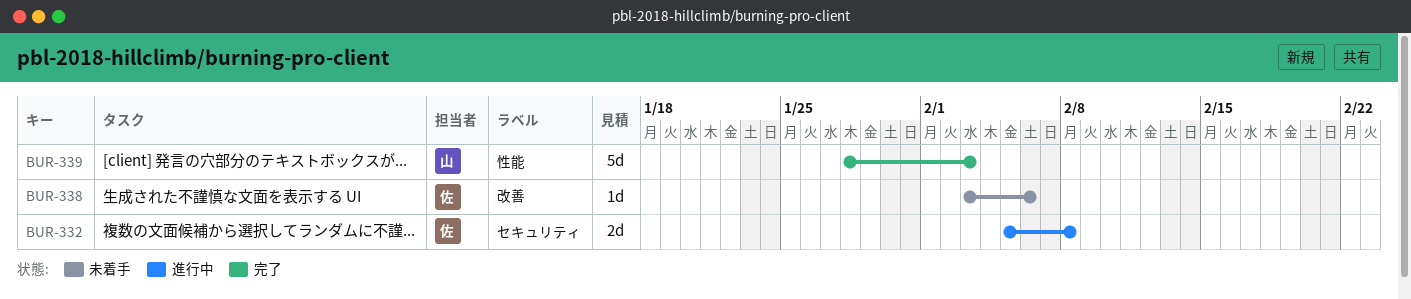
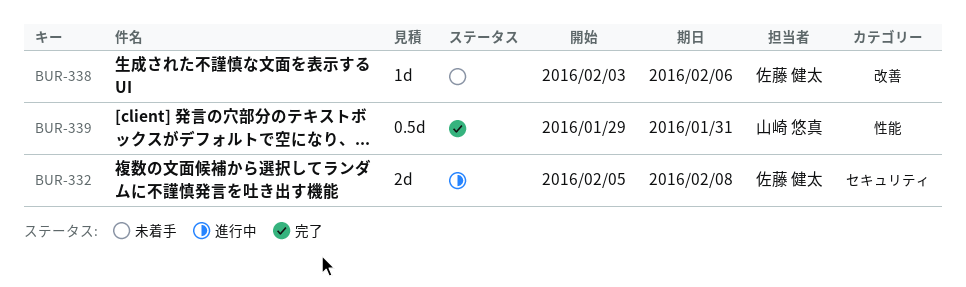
BUR-339, estimate: 5d -> 0.5d
BUR-339, start: Jan 28 -> Jan 29
BUR-339, due: Feb 3 -> Jan 31

